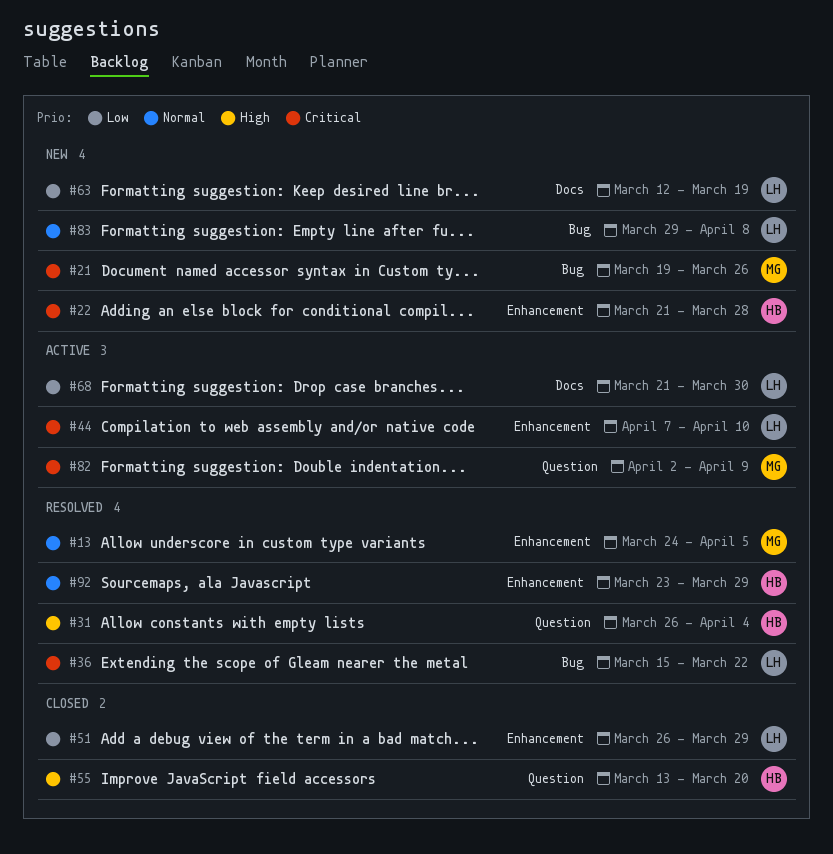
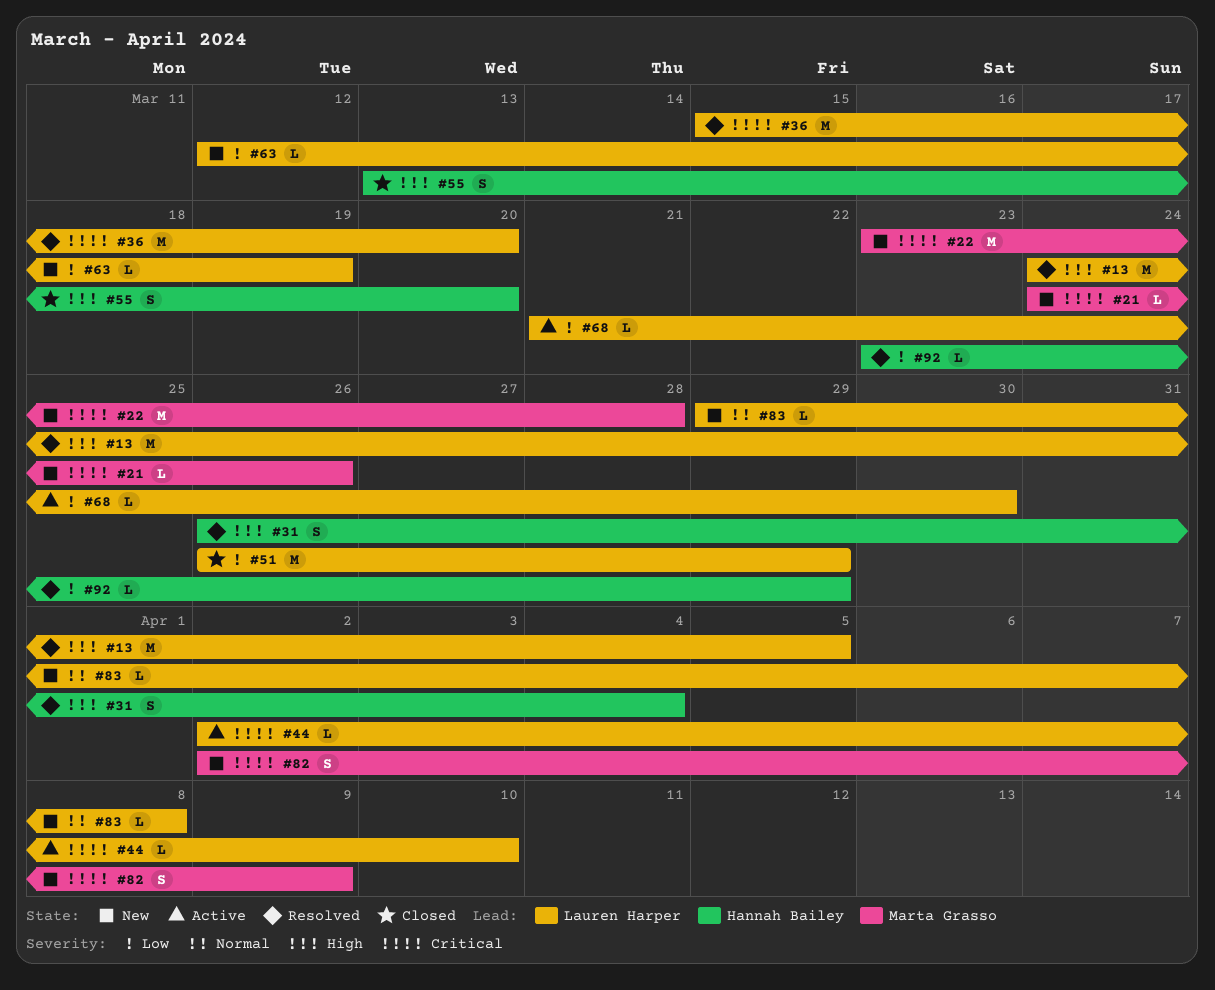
#13, owner: Marta Grasso -> Lauren Harper
#13, priority: Normal -> High
#21, start: Mar 19 -> Mar 24
#22, owner: Hannah Bailey -> Marta Grasso
#22, start: Mar 21 -> Mar 23
#36, due: Mar 22 -> Mar 20
#44, start: Apr 7 -> Apr 2
#82, status: Active -> New
#92, priority: Normal -> Low

